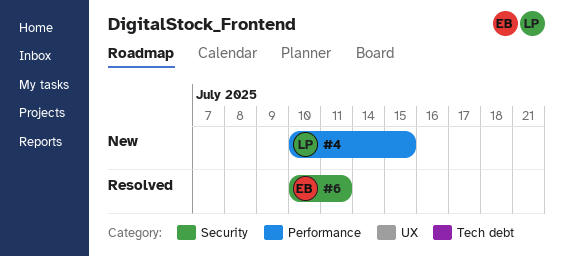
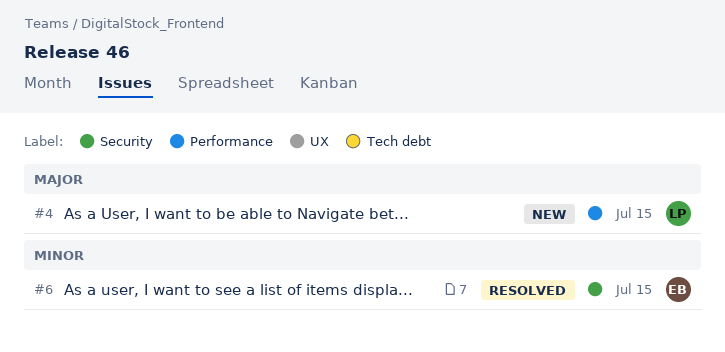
#6, due: Jul 11 -> Jul 15

